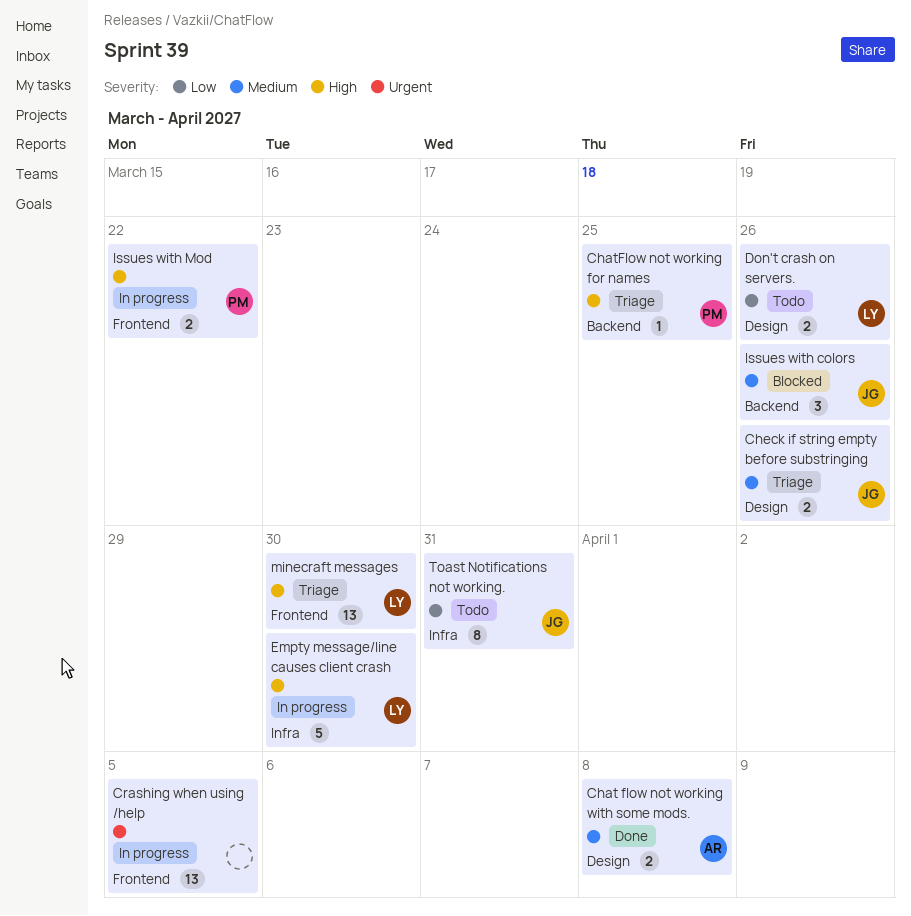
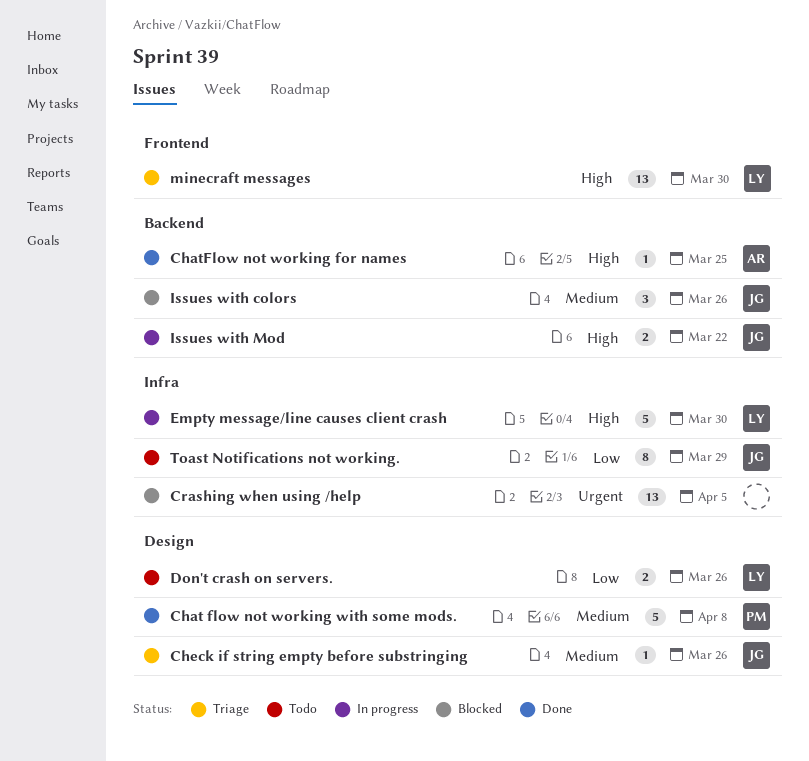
Chat flow not working with some mods., owner: AR -> PM
Chat flow not working with some mods., estimate: 2 -> 5
ChatFlow not working for names, status: Triage -> Done
ChatFlow not working for names, owner: PM -> AR
Check if string empty before substringing, estimate: 2 -> 1
Crashing when using /help, status: In progress -> Blocked
Crashing when using /help, label: Frontend -> Infra
Issues with Mod, owner: PM -> JG
Issues with Mod, label: Frontend -> Backend
Toast Notifications not working., due: Mar 31 -> Mar 29

